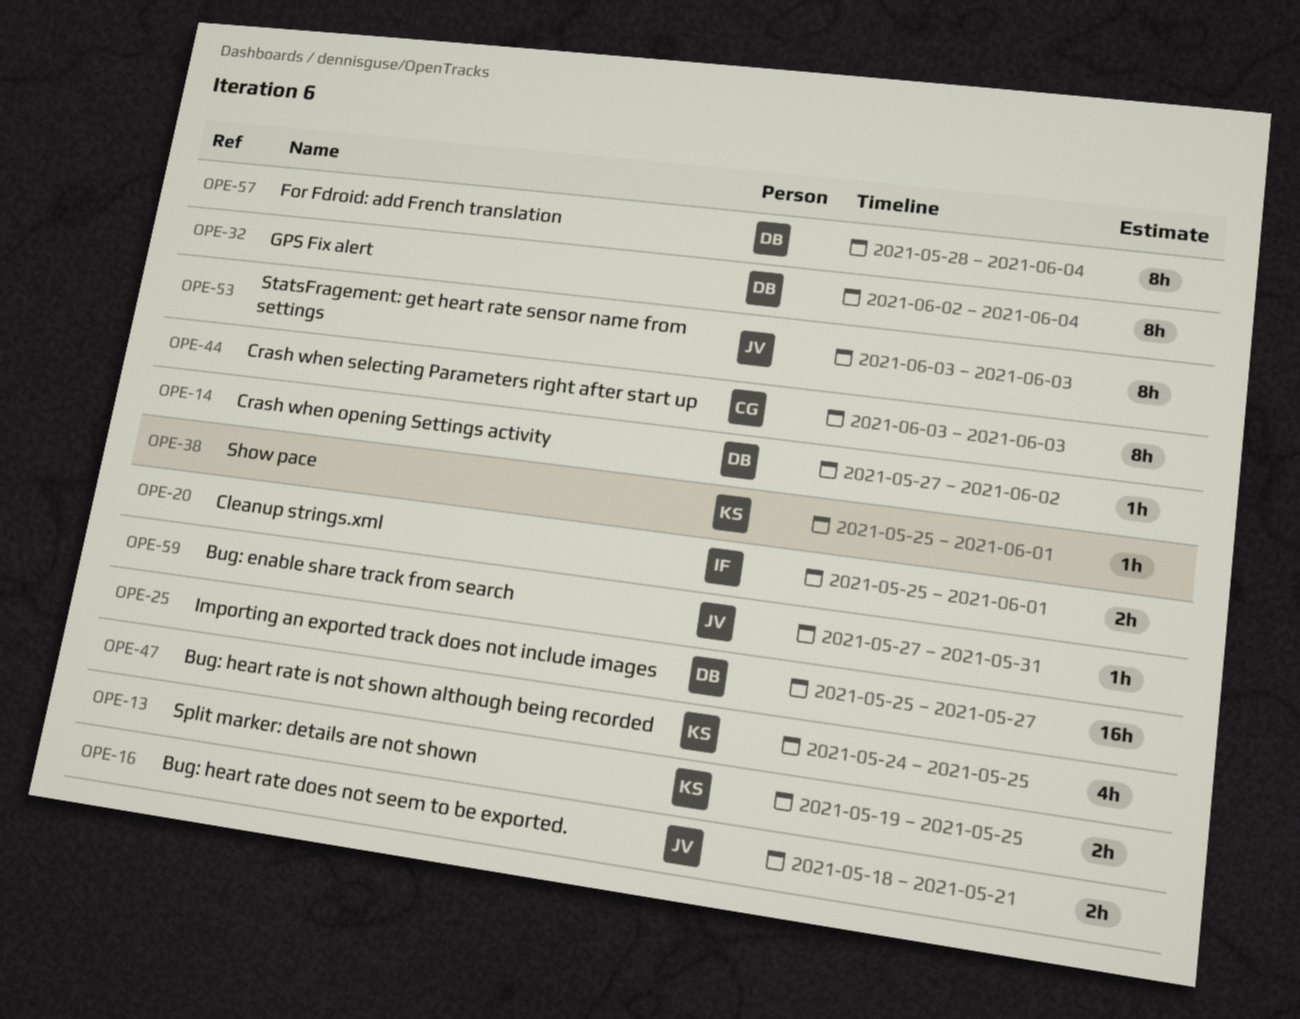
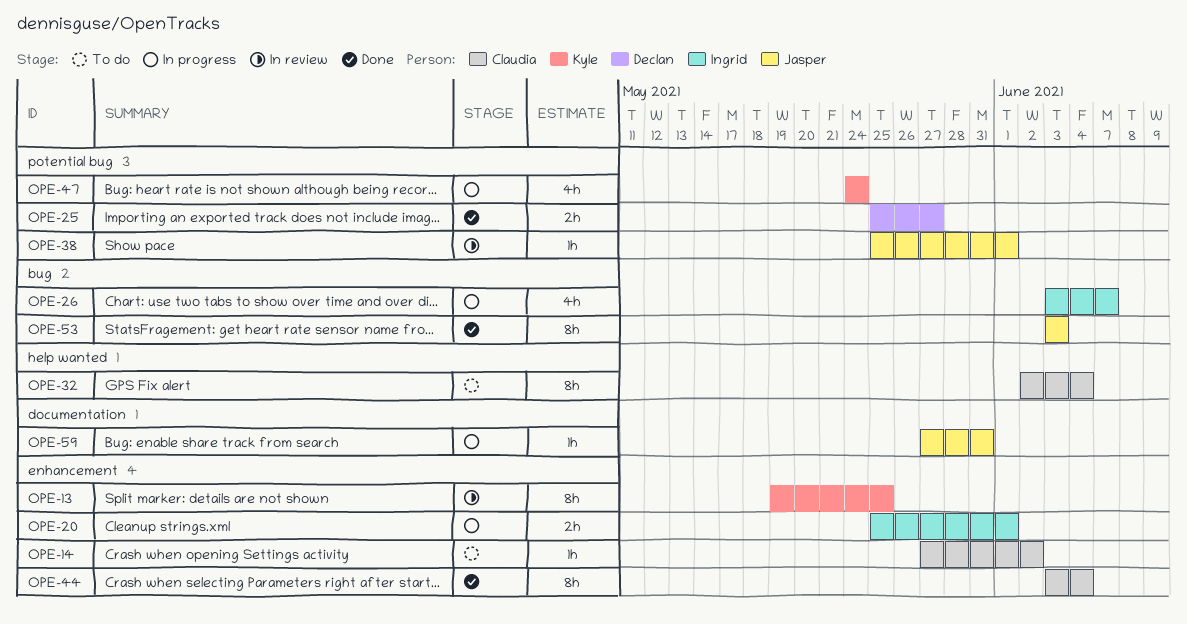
OPE-13, estimate: 2h -> 8h
OPE-14, owner: Declan -> Claudia
OPE-16: present -> none
OPE-25, estimate: 16h -> 2h
OPE-26: none -> present
OPE-32, owner: Declan -> Claudia
OPE-38, owner: Kyle -> Jasper
OPE-44, due: Jun 3 -> Jun 4
OPE-47, due: May 25 -> May 24
OPE-57: present -> none

